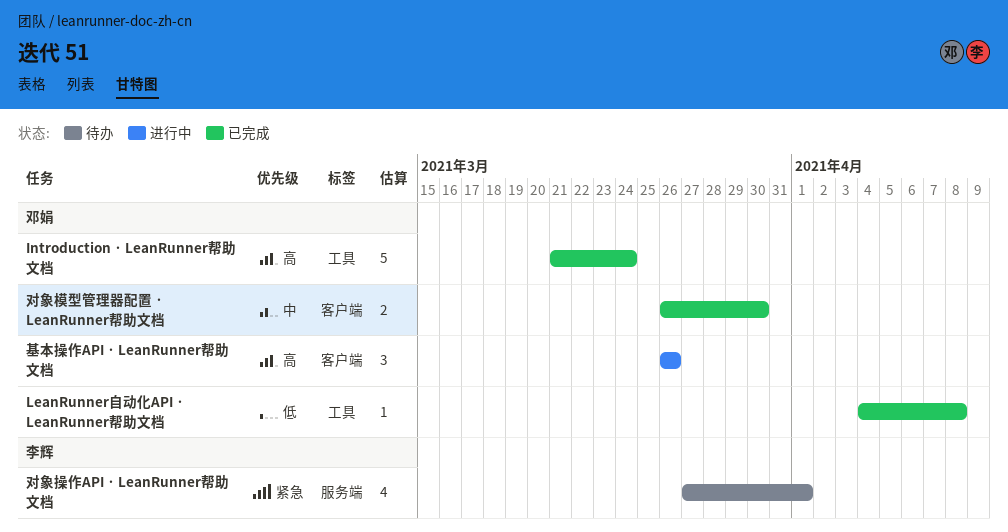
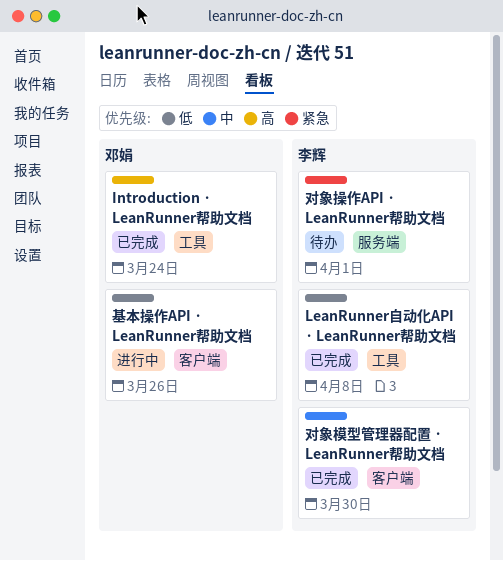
LeanRunner自动化API · LeanRunner帮助文档, owner: 邓娟 -> 李辉
基本操作API · LeanRunner帮助文档, priority: 高 -> 低
对象模型管理器配置 · LeanRunner帮助文档, owner: 邓娟 -> 李辉

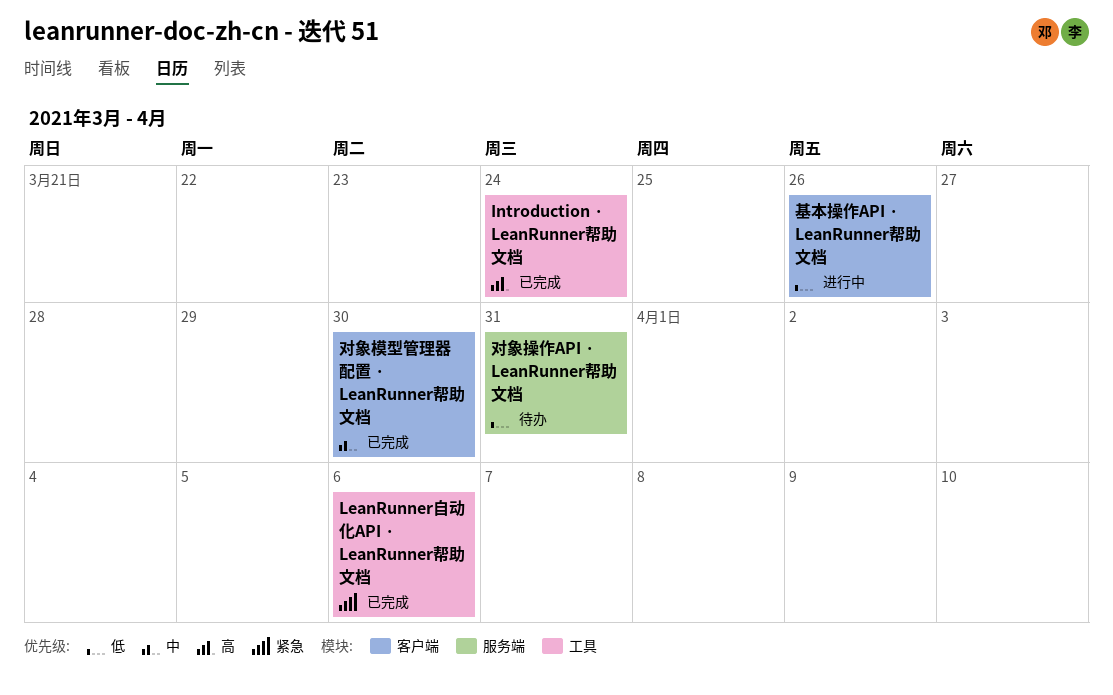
LeanRunner自动化API · LeanRunner帮助文档, priority: 低 -> 紧急
LeanRunner自动化API · LeanRunner帮助文档, due: Apr 8 -> Apr 6
对象操作API · LeanRunner帮助文档, priority: 紧急 -> 低
对象操作API · LeanRunner帮助文档, due: Apr 1 -> Mar 31

